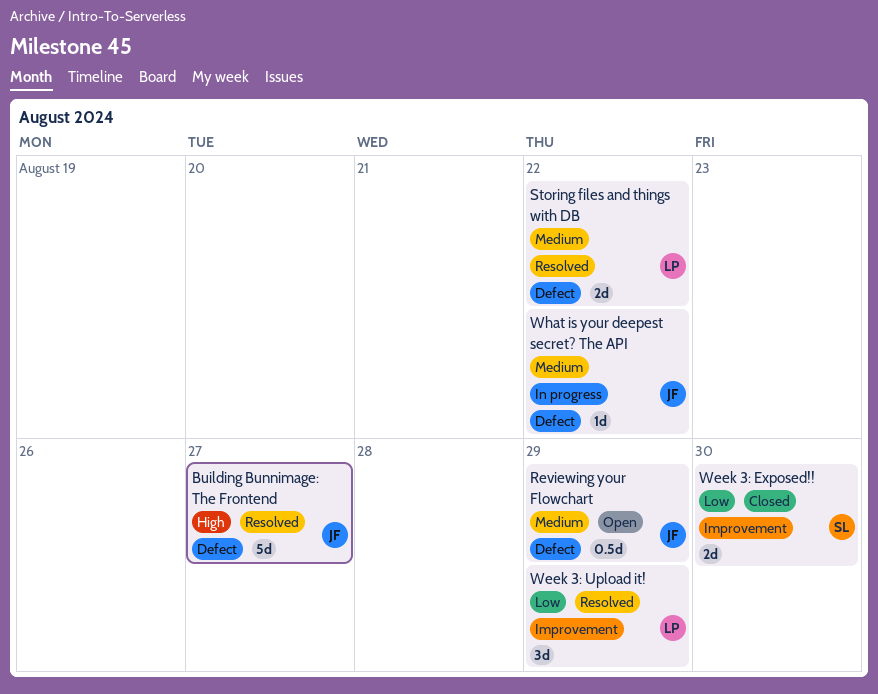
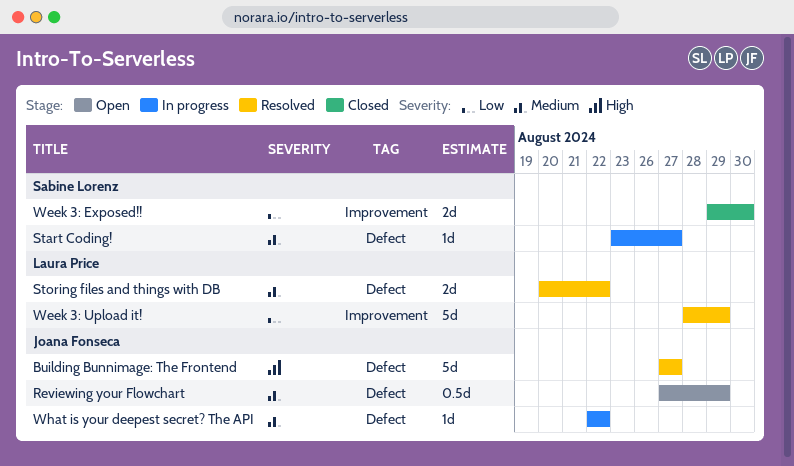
Start Coding!: none -> present
Week 3: Upload it!, estimate: 3d -> 5d

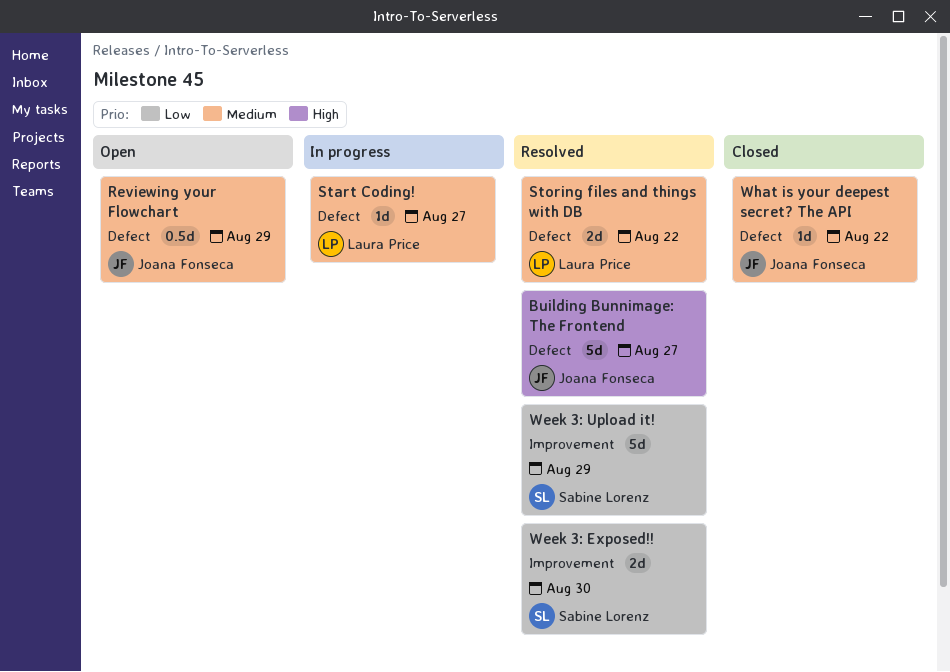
Start Coding!, owner: Sabine Lorenz -> Laura Price
Week 3: Exposed!!, status: Closed -> Resolved
Week 3: Upload it!, owner: Laura Price -> Sabine Lorenz
What is your deepest secret? The API, status: In progress -> Closed

